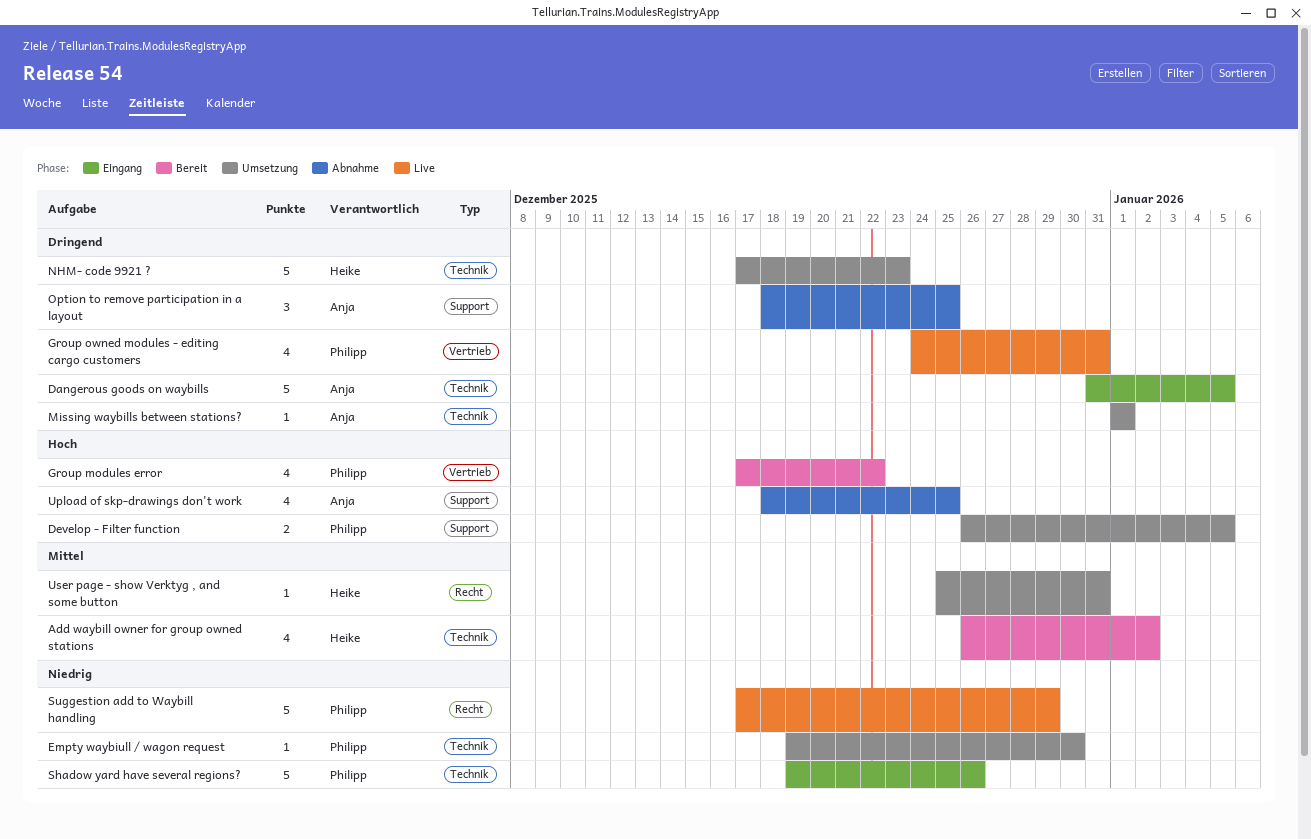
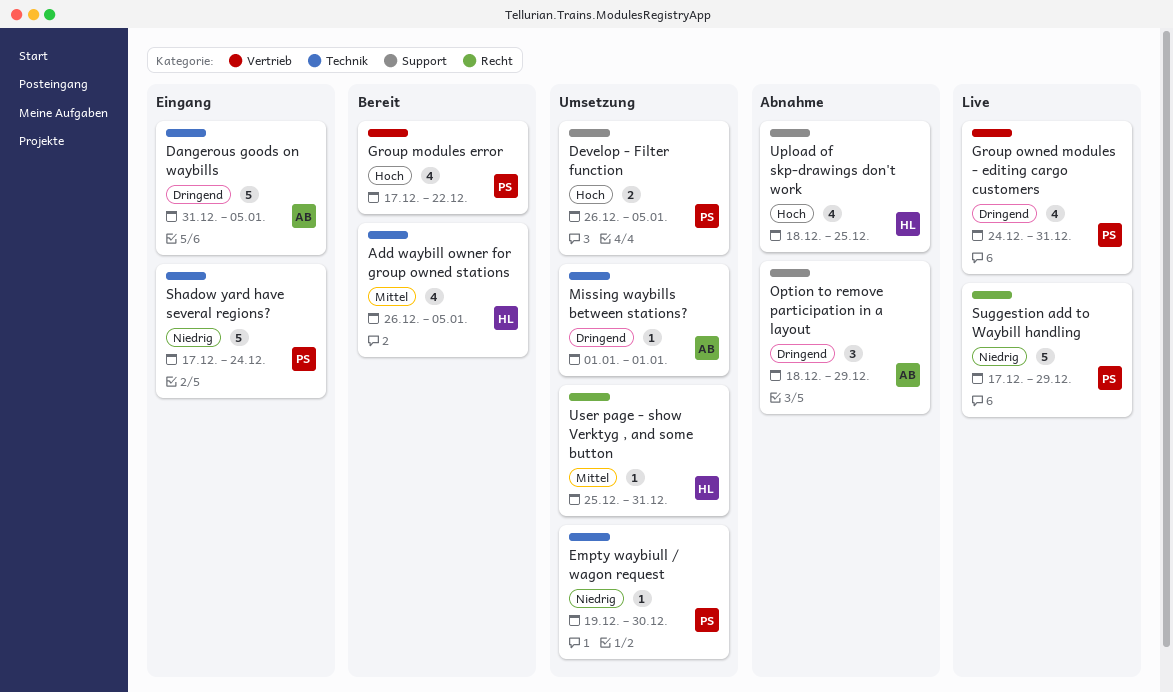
Add waybill owner for group owned stations, due: Jan 2 -> Jan 5
NHM- code 9921 ?: present -> none
Option to remove participation in a layout, due: Dec 25 -> Dec 29
Shadow yard have several regions?, start: Dec 19 -> Dec 17
Shadow yard have several regions?, due: Dec 26 -> Dec 24
Upload of skp-drawings don't work, owner: Anja -> Heike

